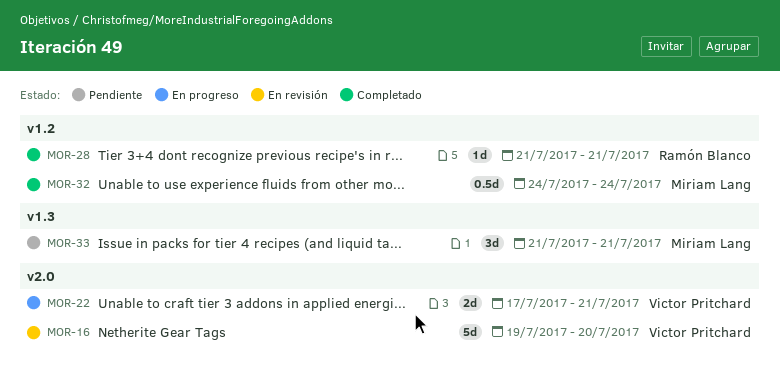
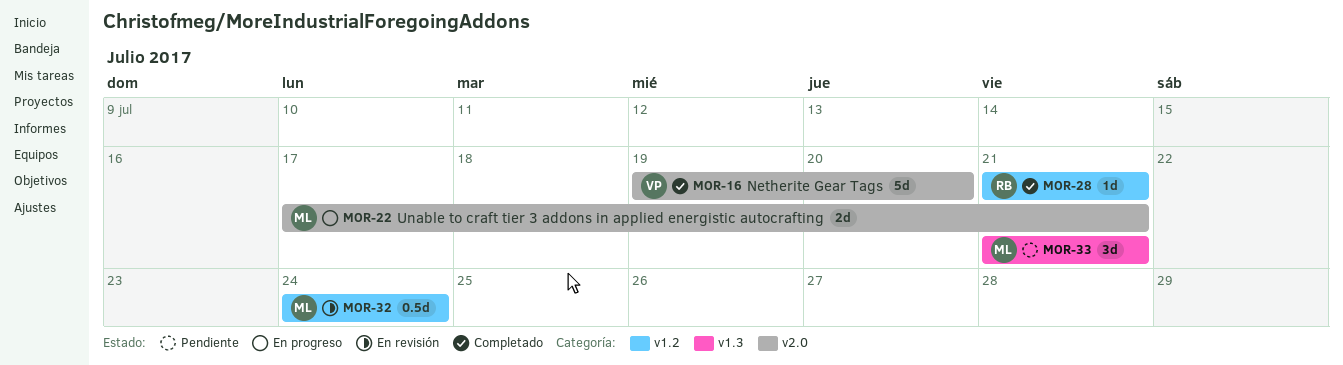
MOR-16, status: En revisión -> Completado
MOR-22, owner: Victor Pritchard -> Miriam Lang
MOR-32, status: Completado -> En revisión

